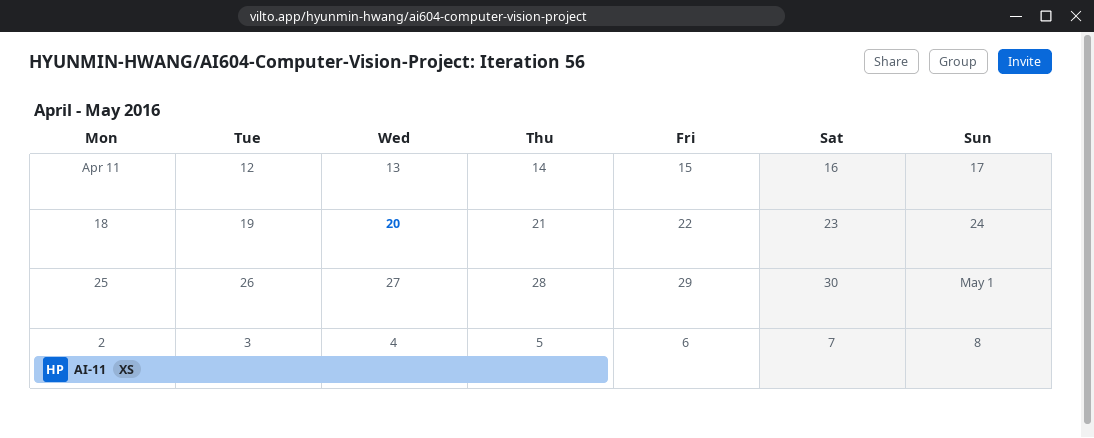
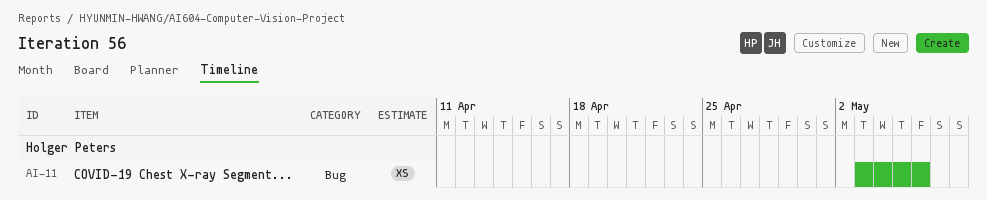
AI-11, start: May 2 -> May 3
AI-11, due: May 5 -> May 6

